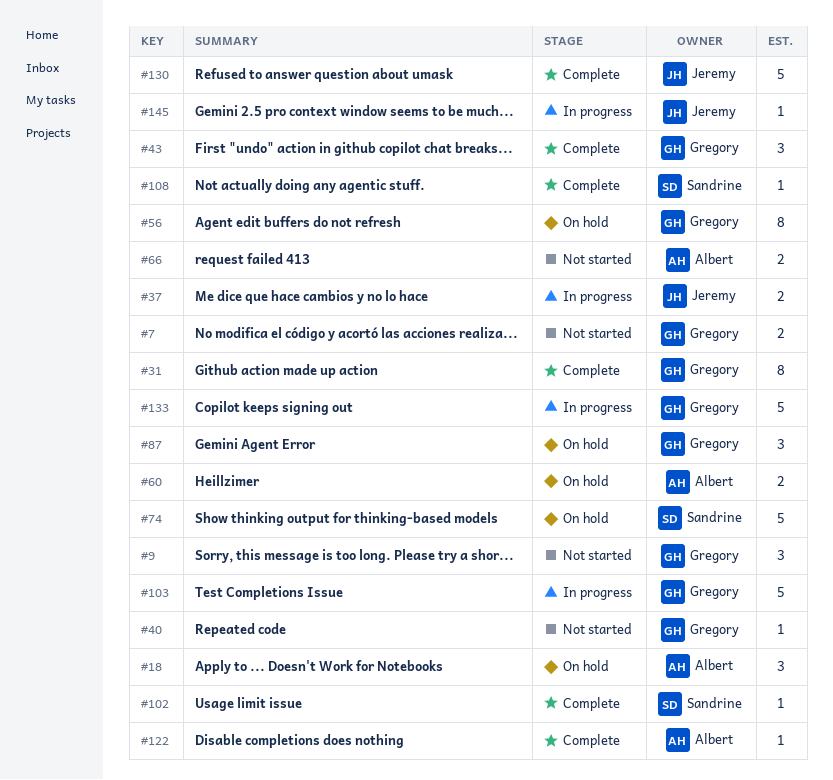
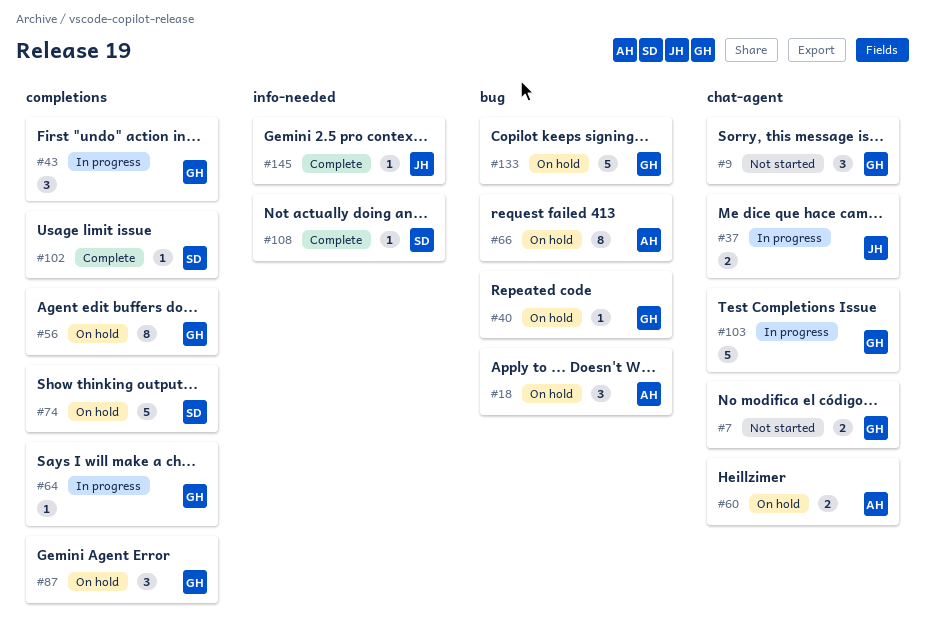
#31: present -> none
#40, status: Not started -> On hold
#43, status: Complete -> In progress
#64: none -> present
#66, status: Not started -> On hold
#66, estimate: 2 -> 8
#122: present -> none
#130: present -> none
#133, status: In progress -> On hold
#145, status: In progress -> Complete

